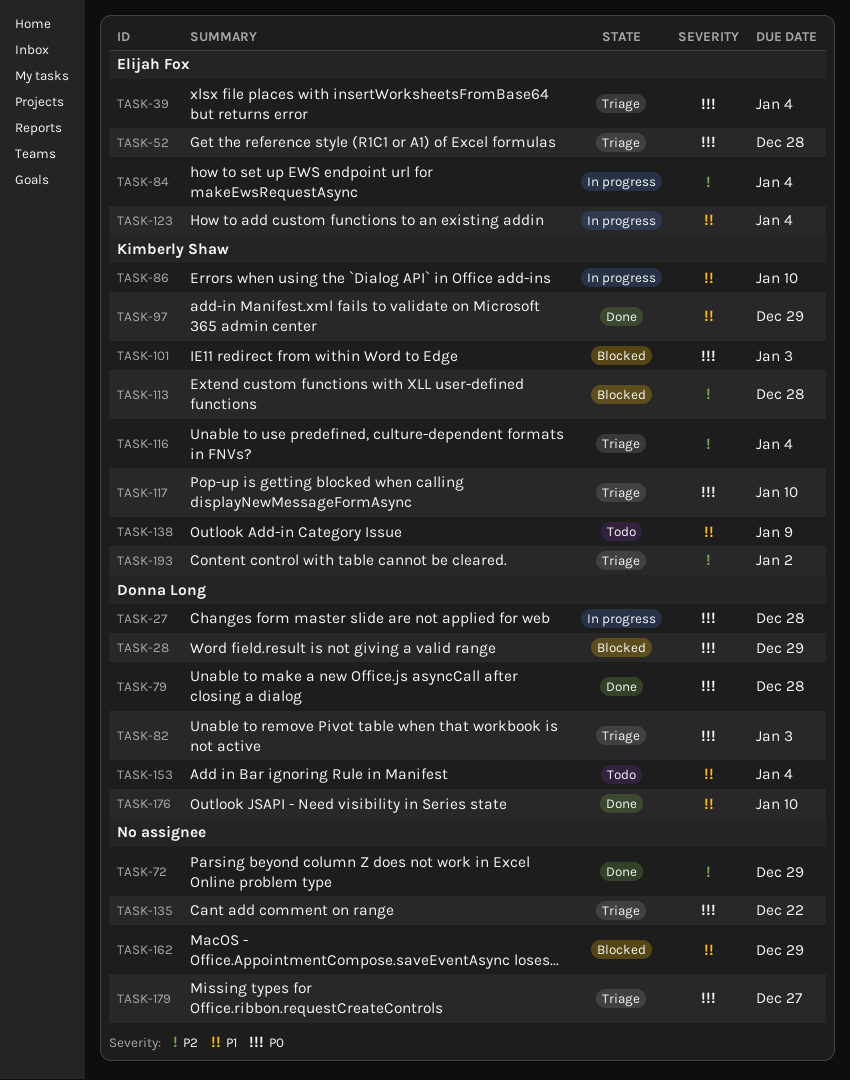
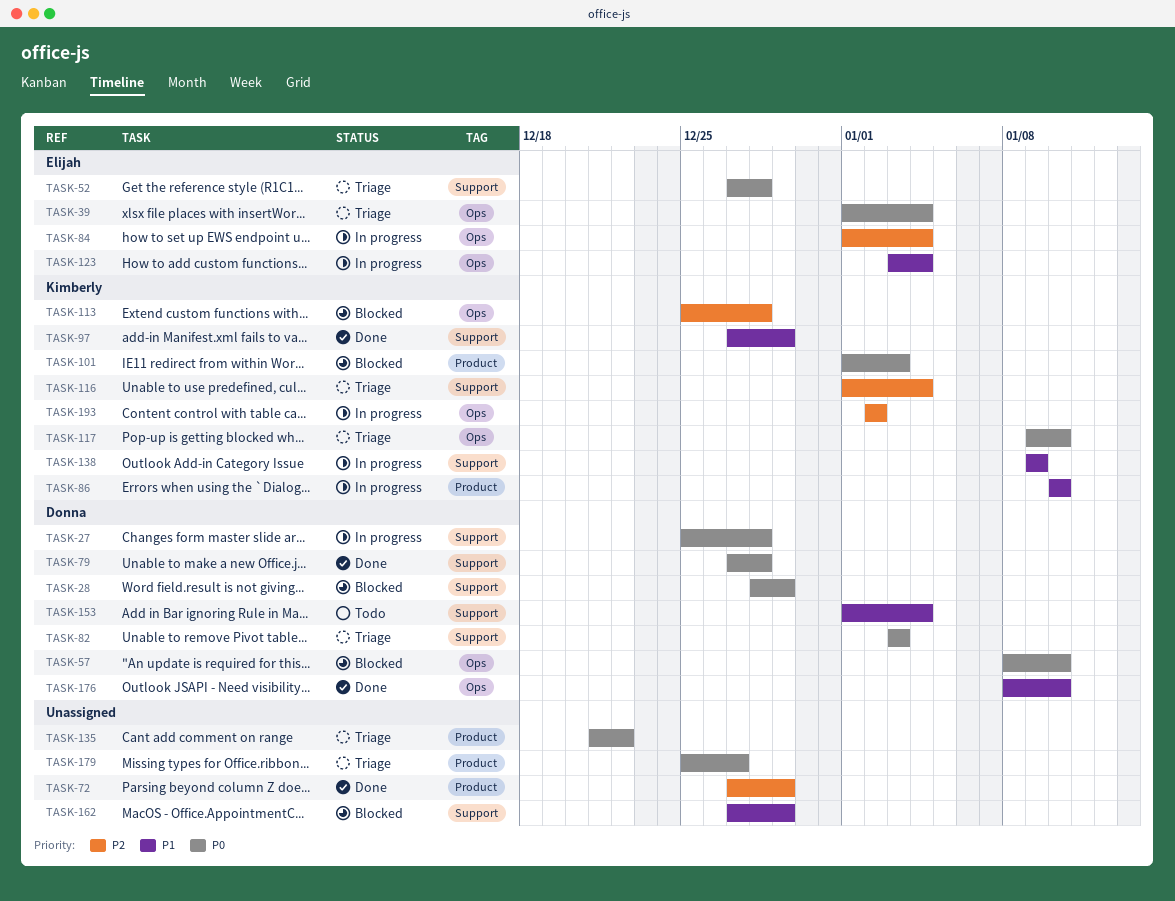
TASK-57: none -> present
TASK-138, status: Todo -> In progress
TASK-193, status: Triage -> In progress

